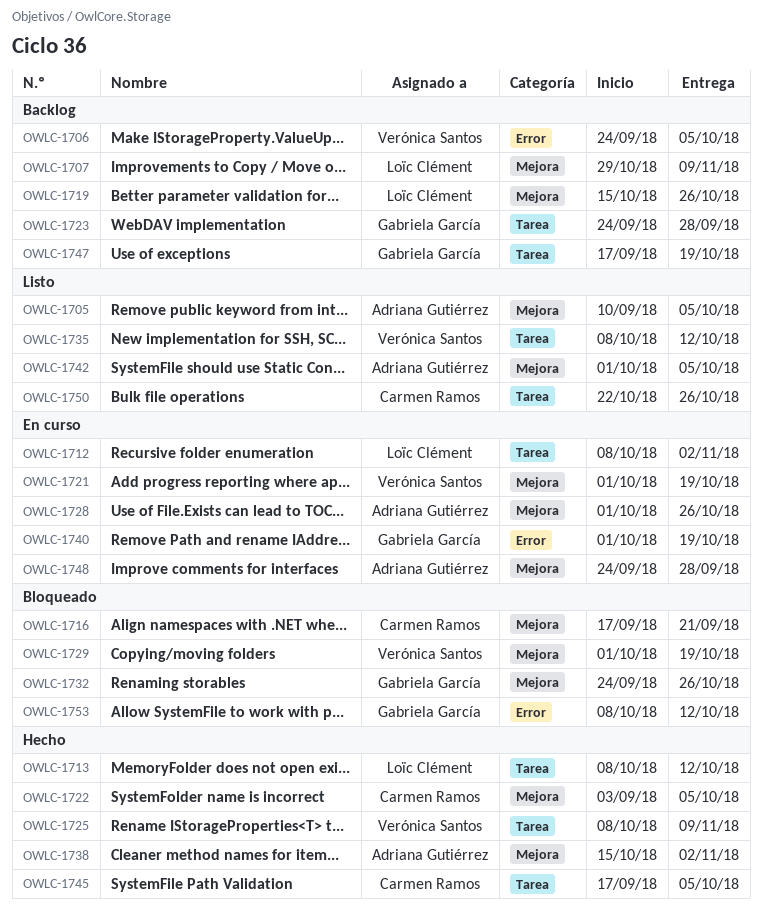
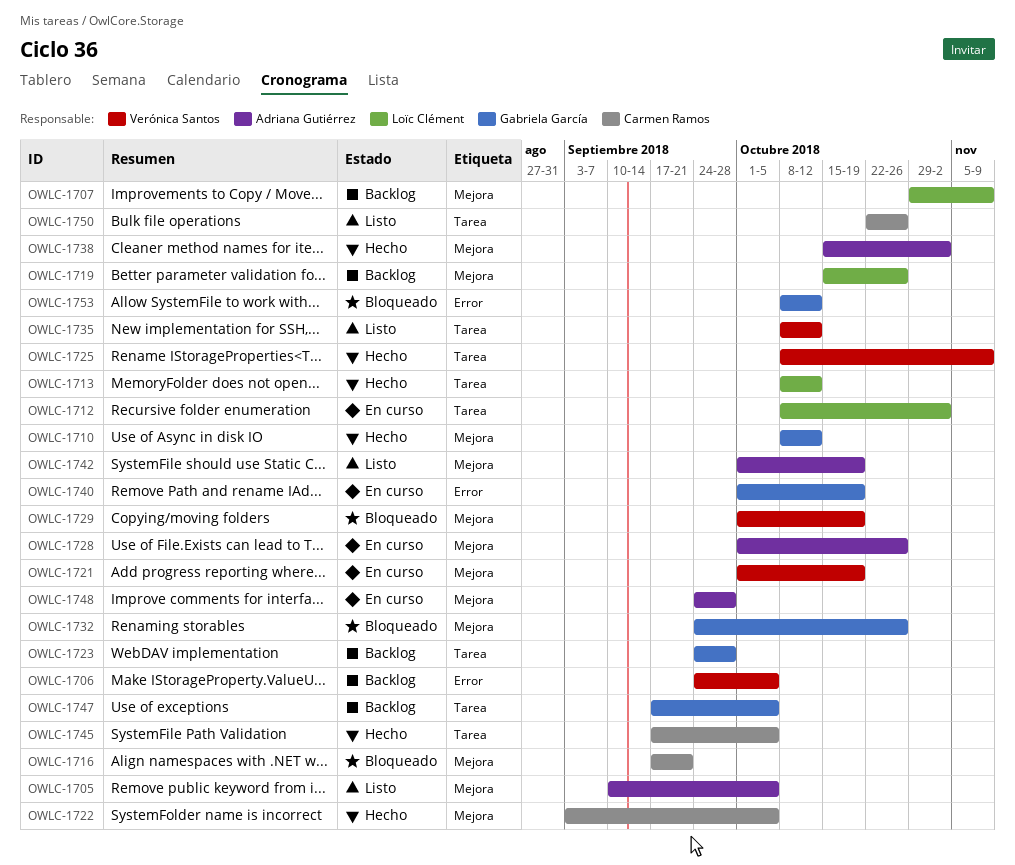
OWLC-1710: none -> present
OWLC-1742, due: Oct 5 -> Oct 19
OWLC-1747, due: Oct 19 -> Oct 5

